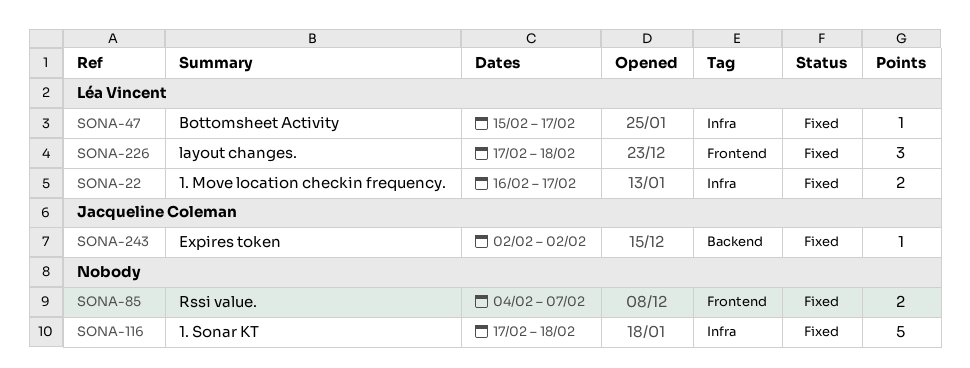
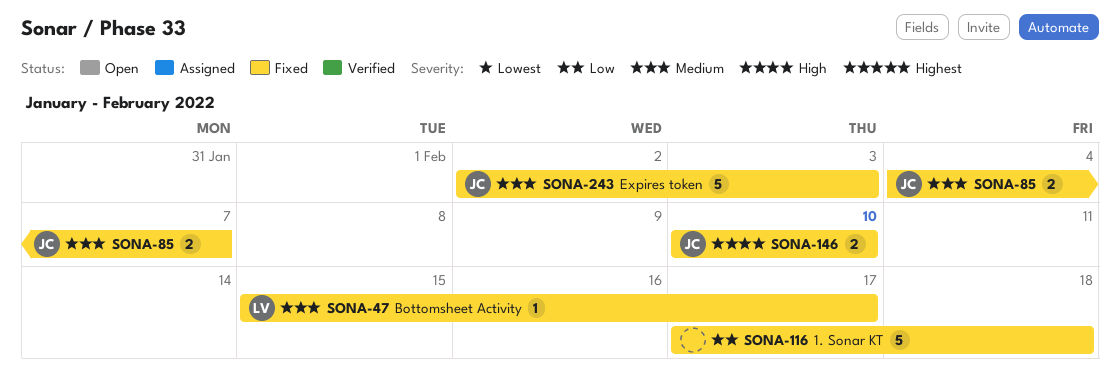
SONA-22: present -> none
SONA-85, owner: none -> Jacqueline Coleman
SONA-146: none -> present
SONA-226: present -> none
SONA-243, estimate: 1 -> 5
SONA-243, due: Feb 2 -> Feb 3

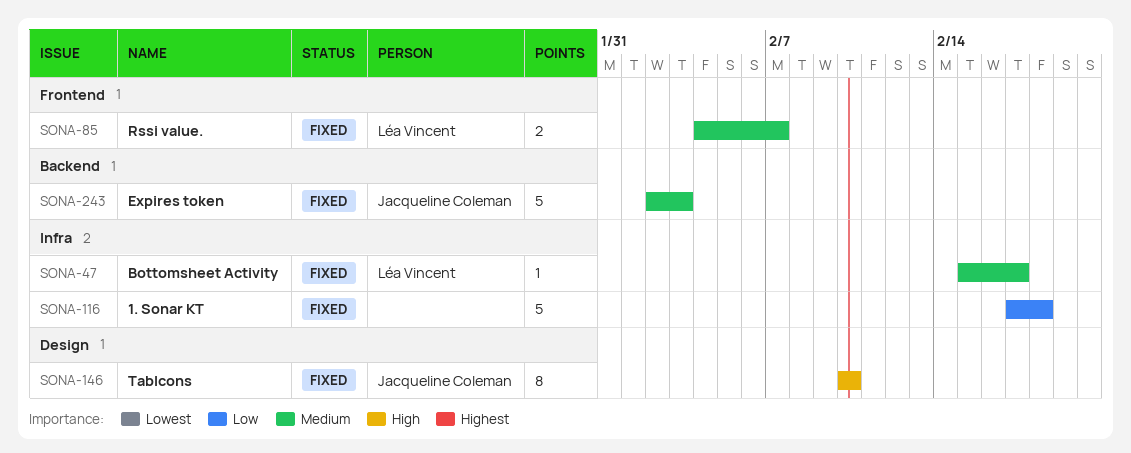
SONA-85, owner: Jacqueline Coleman -> Léa Vincent
SONA-146, estimate: 2 -> 8

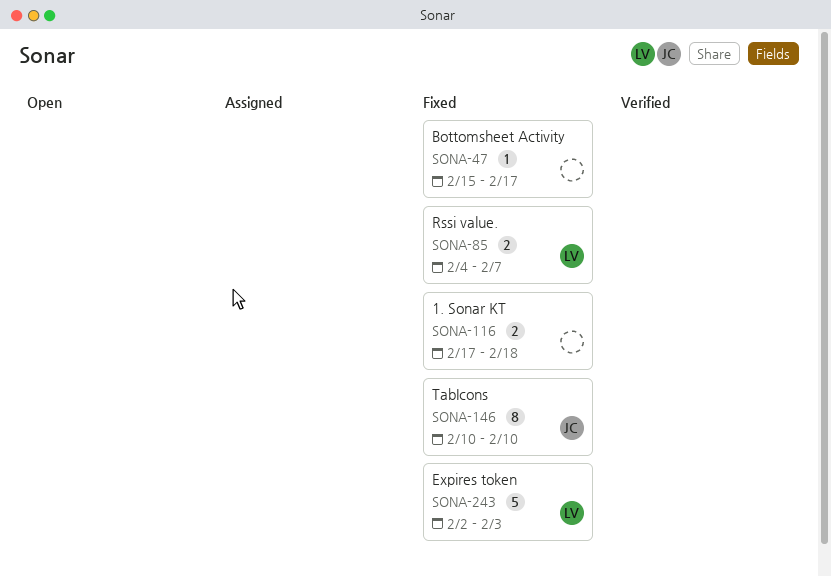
SONA-47, owner: Léa Vincent -> none
SONA-116, estimate: 5 -> 2
SONA-243, owner: Jacqueline Coleman -> Léa Vincent

